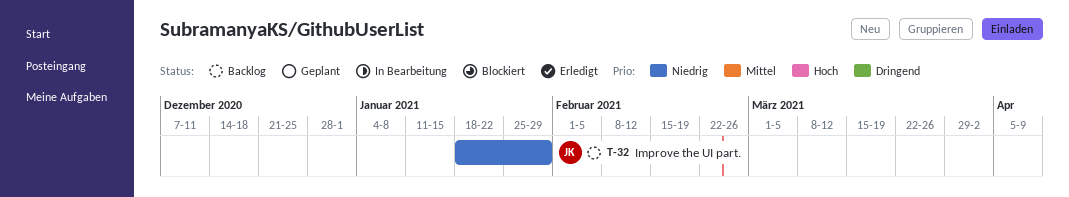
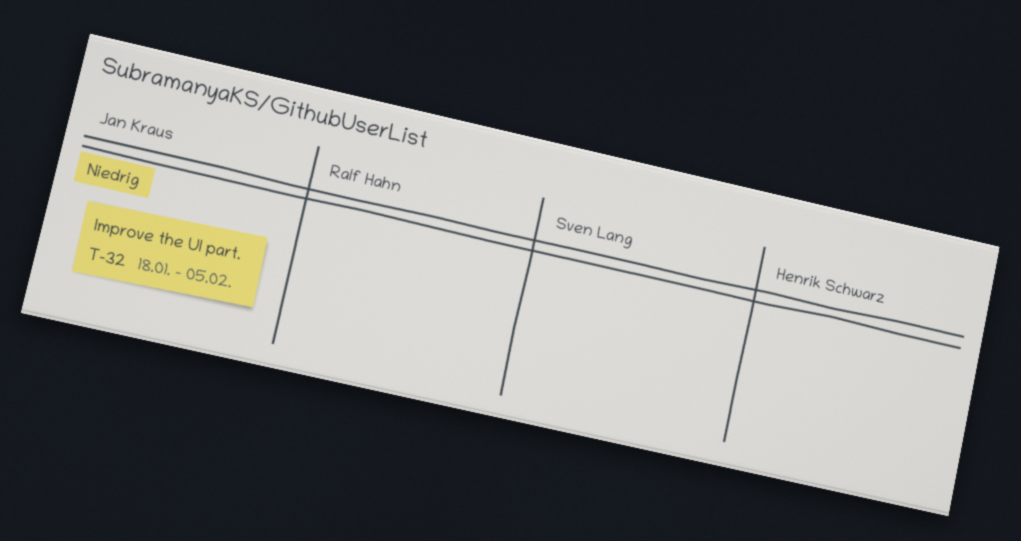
T-32, due: Jan 29 -> Feb 5

